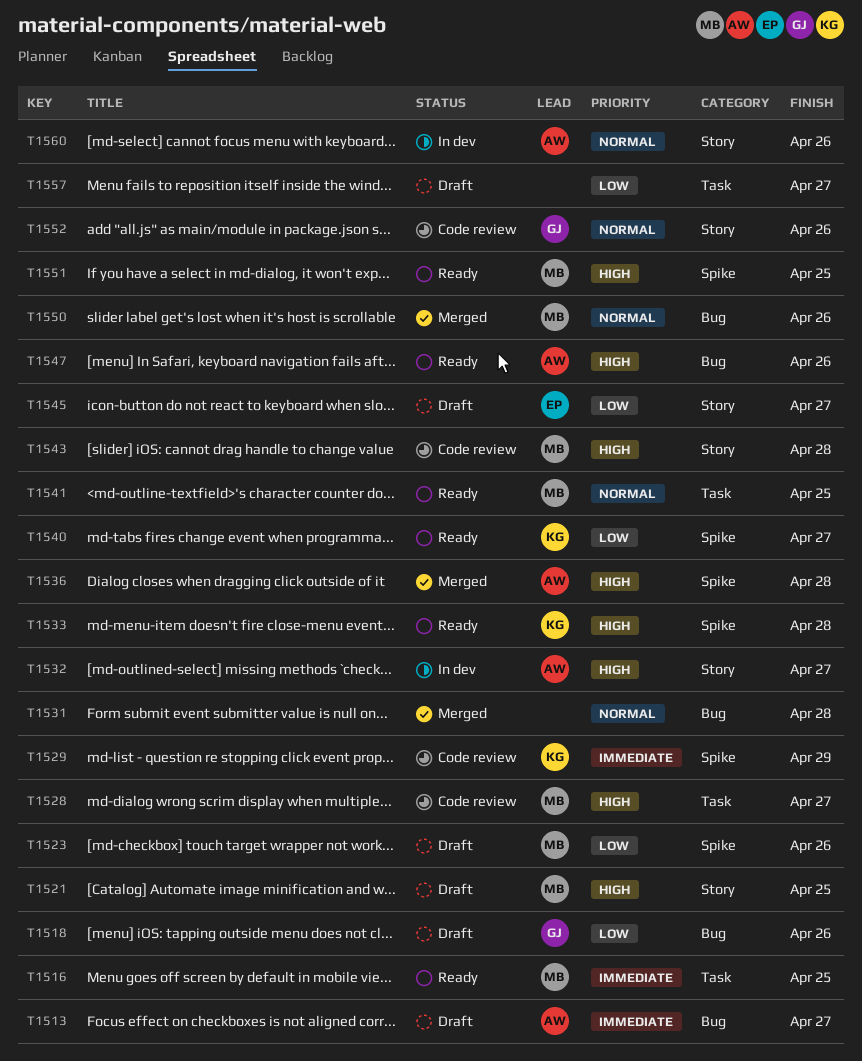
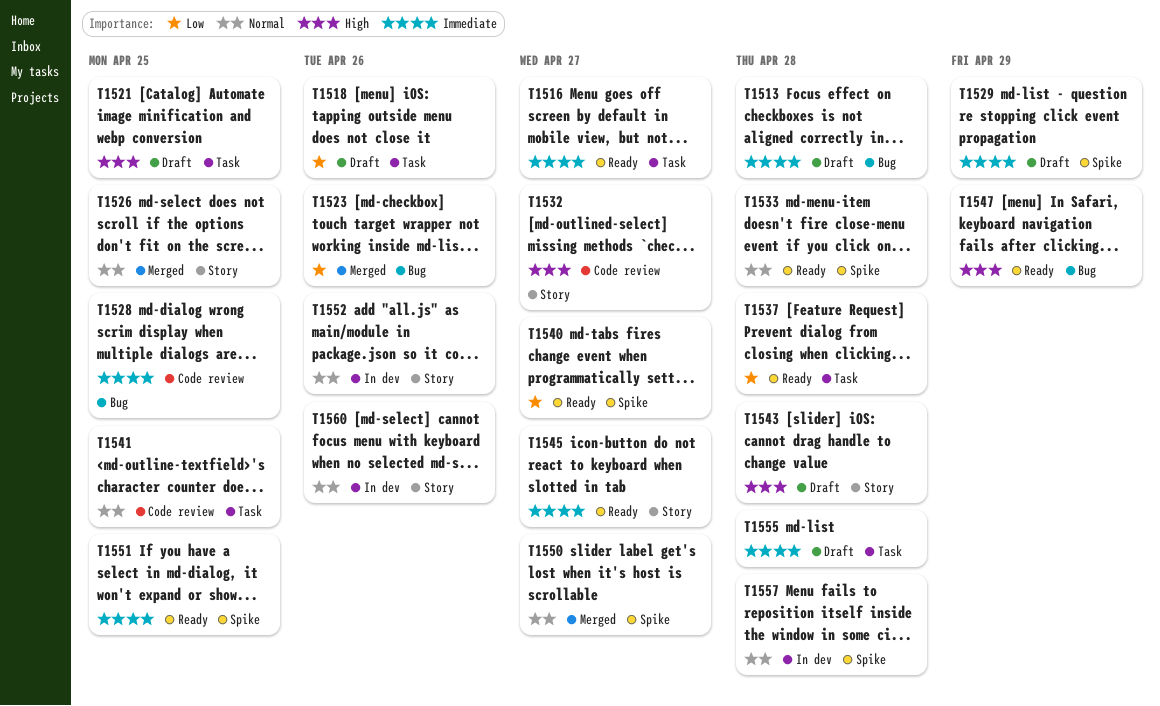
T1513, due: Apr 27 -> Apr 28
T1516, due: Apr 25 -> Apr 27
T1518, label: Bug -> Task
T1521, label: Story -> Task
T1523, status: Draft -> Merged
T1523, label: Spike -> Bug
T1526: none -> present
T1528, priority: High -> Immediate
T1528, label: Task -> Bug
T1528, due: Apr 27 -> Apr 25
T1529, status: Code review -> Draft
T1531: present -> none
T1532, status: In dev -> Code review
T1533, priority: High -> Normal
T1536: present -> none
T1537: none -> present
T1541, status: Ready -> Code review
T1543, status: Code review -> Draft
T1545, status: Draft -> Ready
T1545, priority: Low -> Immediate
T1547, due: Apr 26 -> Apr 29
T1550, label: Bug -> Spike
T1550, due: Apr 26 -> Apr 27
T1551, priority: High -> Immediate
T1552, status: Code review -> In dev
T1555: none -> present
T1557, status: Draft -> In dev
T1557, priority: Low -> Normal
T1557, label: Task -> Spike
T1557, due: Apr 27 -> Apr 28

